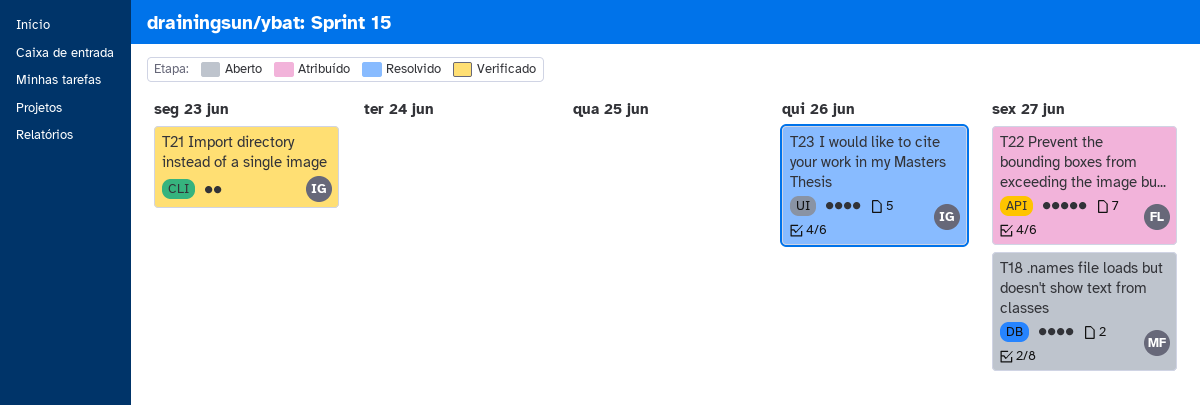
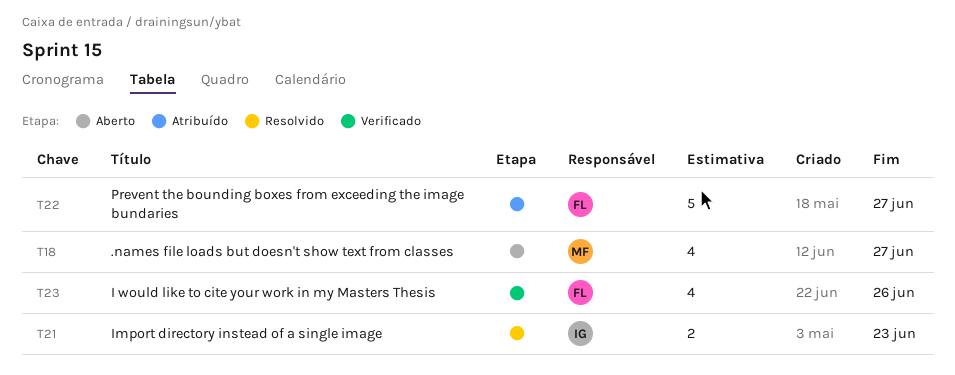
T21, status: Verificado -> Resolvido
T23, status: Resolvido -> Verificado
T23, owner: IG -> FL

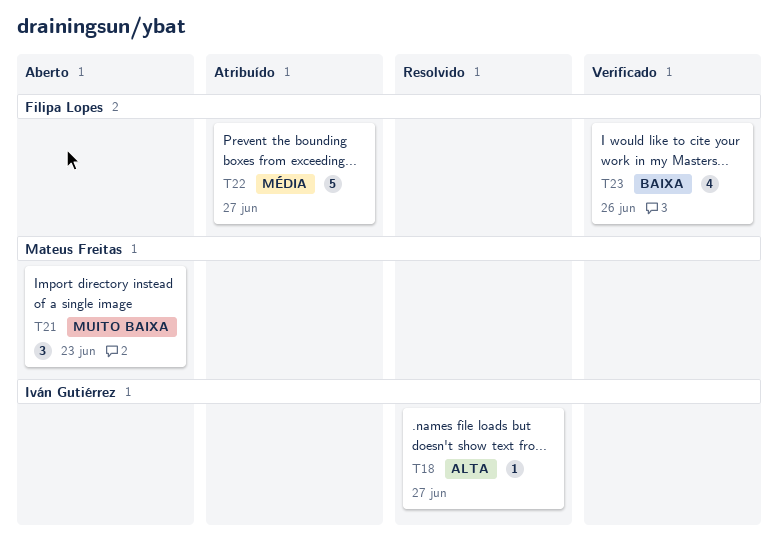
T18, status: Aberto -> Resolvido
T18, owner: Mateus Freitas -> Iván Gutiérrez
T18, estimate: 4 -> 1
T21, status: Resolvido -> Aberto
T21, owner: Iván Gutiérrez -> Mateus Freitas
T21, estimate: 2 -> 3

